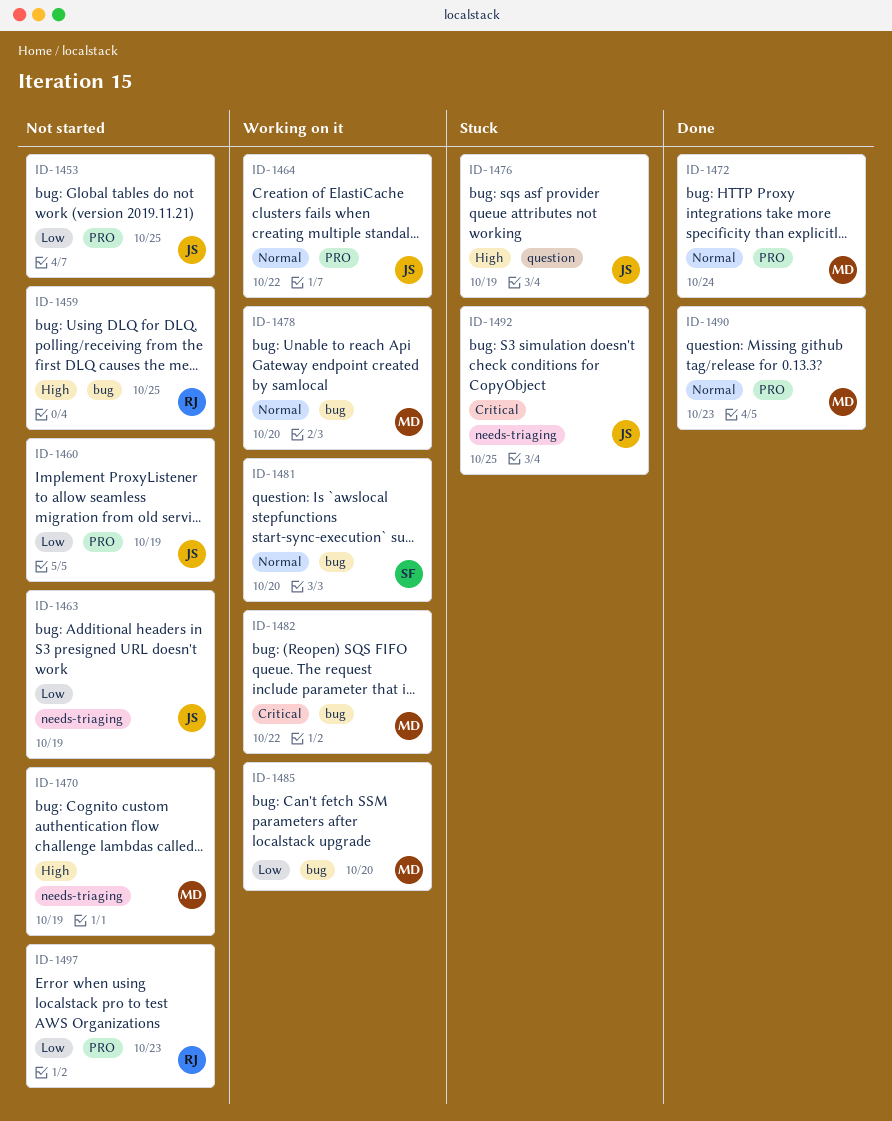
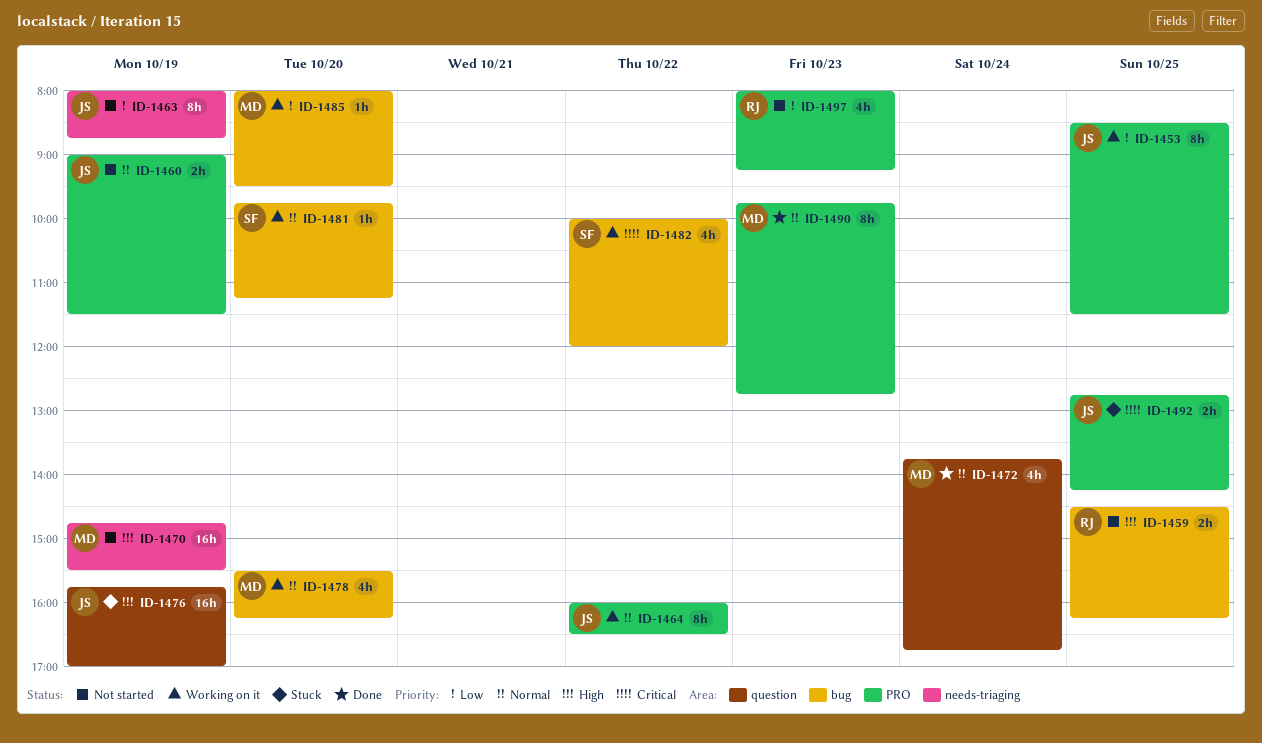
ID-1453, status: Not started -> Working on it
ID-1460, priority: Low -> Normal
ID-1472, label: PRO -> question
ID-1482, owner: MD -> SF
ID-1492, label: needs-triaging -> PRO

